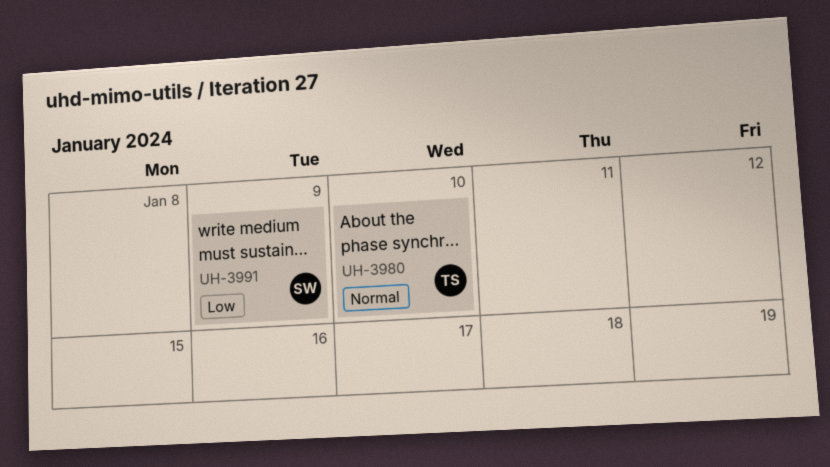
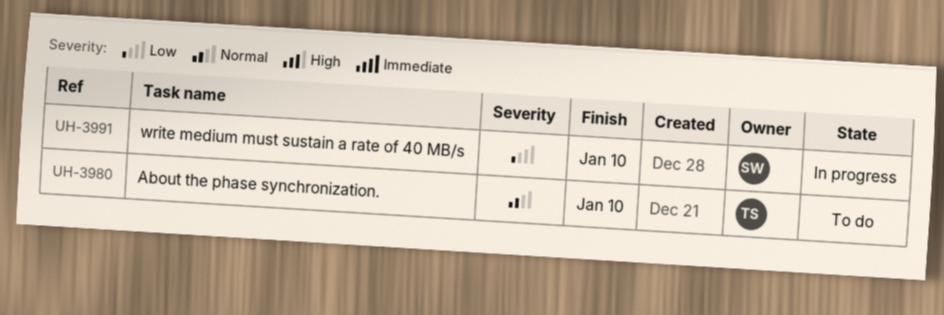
UH-3991, due: Jan 9 -> Jan 10

